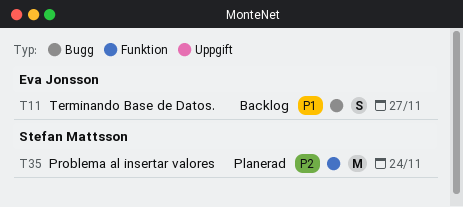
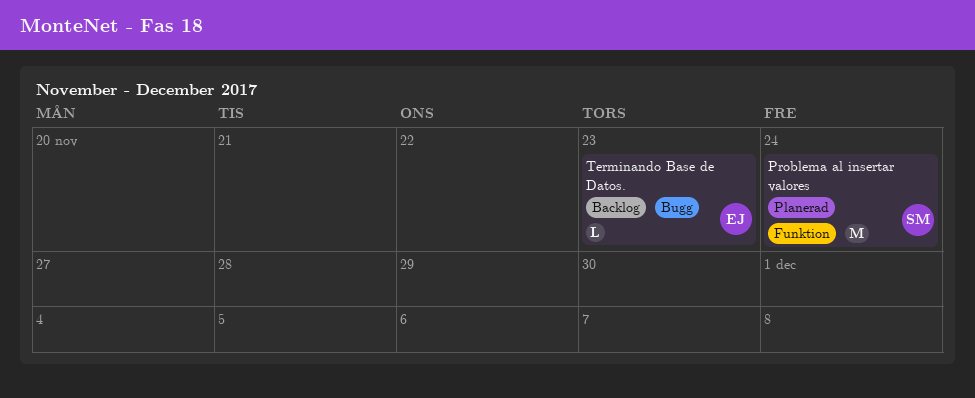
Terminando Base de Datos., estimate: S -> L
Terminando Base de Datos., due: Nov 27 -> Nov 23

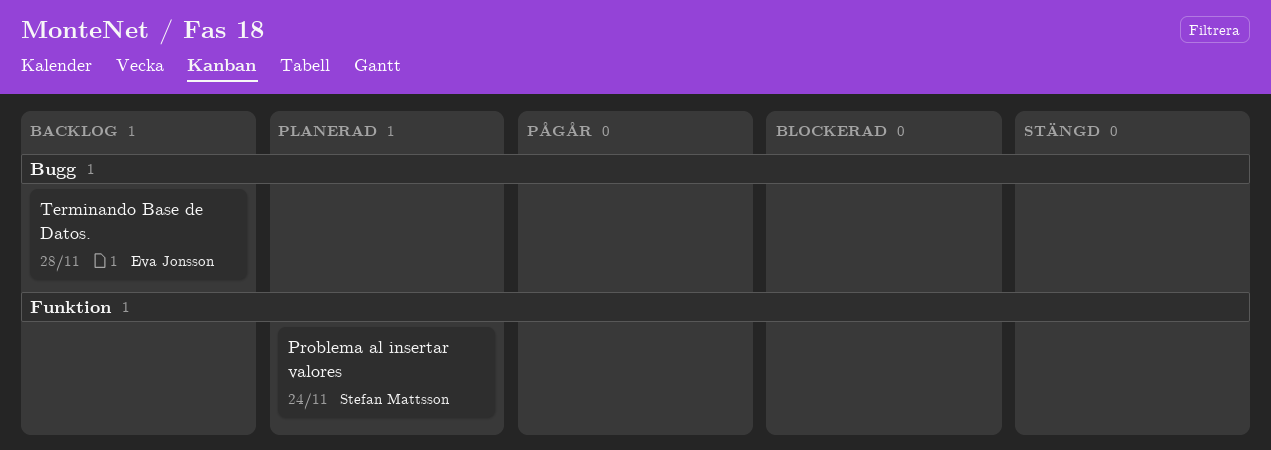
Terminando Base de Datos., due: Nov 23 -> Nov 28

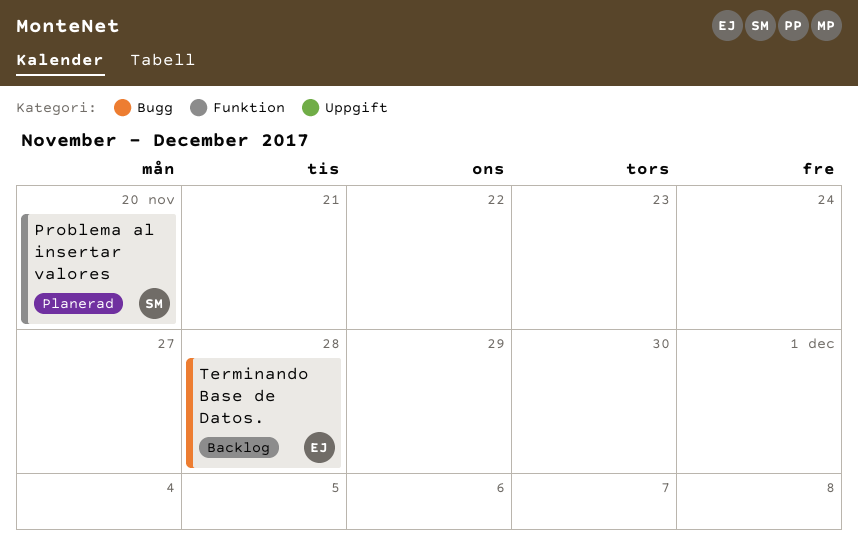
Problema al insertar valores, due: Nov 24 -> Nov 20

